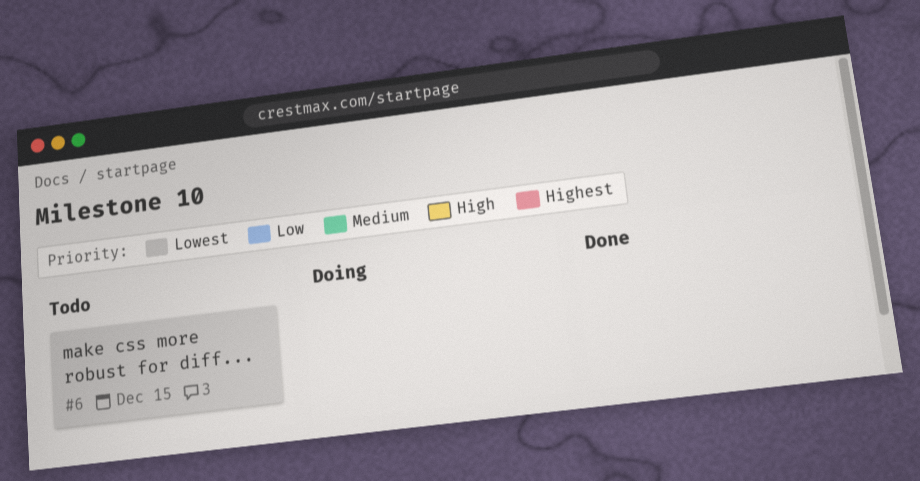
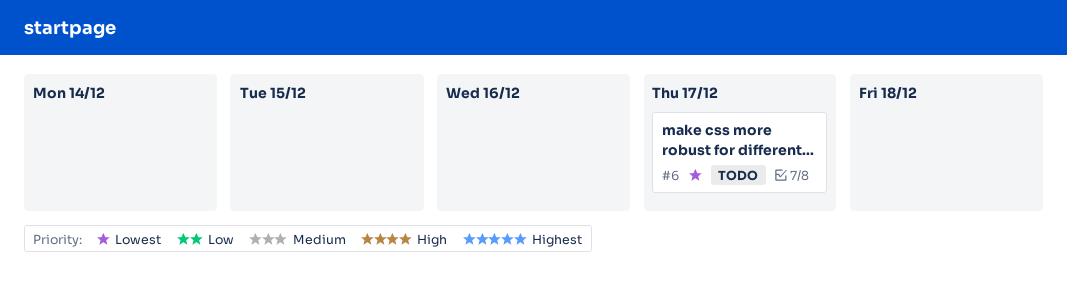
#6, due: Dec 15 -> Dec 17

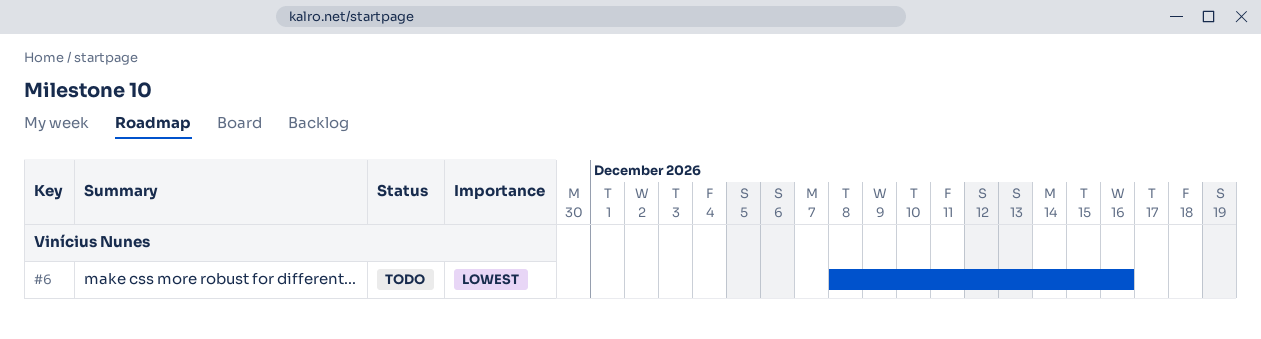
#6, due: Dec 17 -> Dec 16

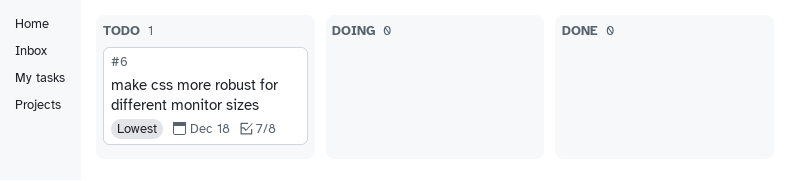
#6, due: Dec 16 -> Dec 18

